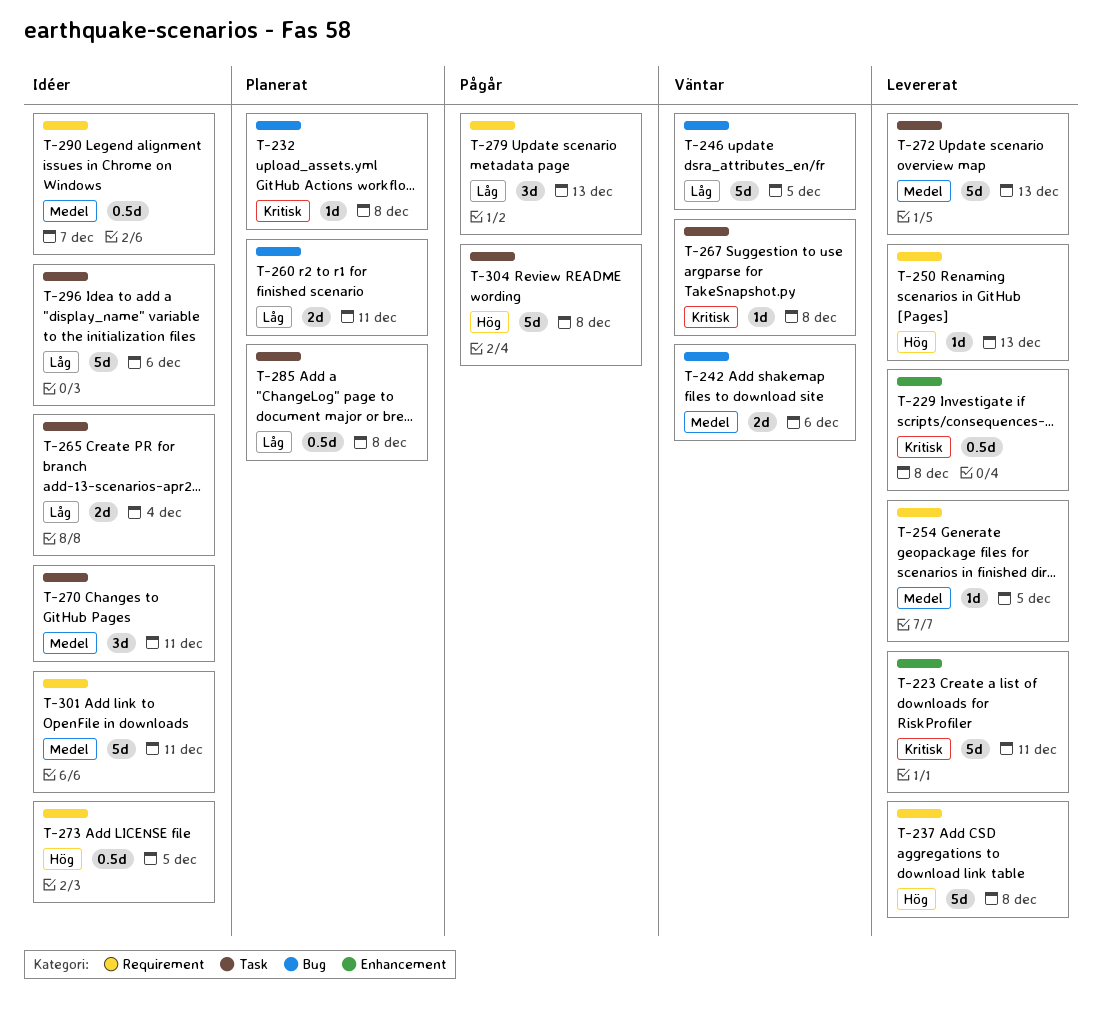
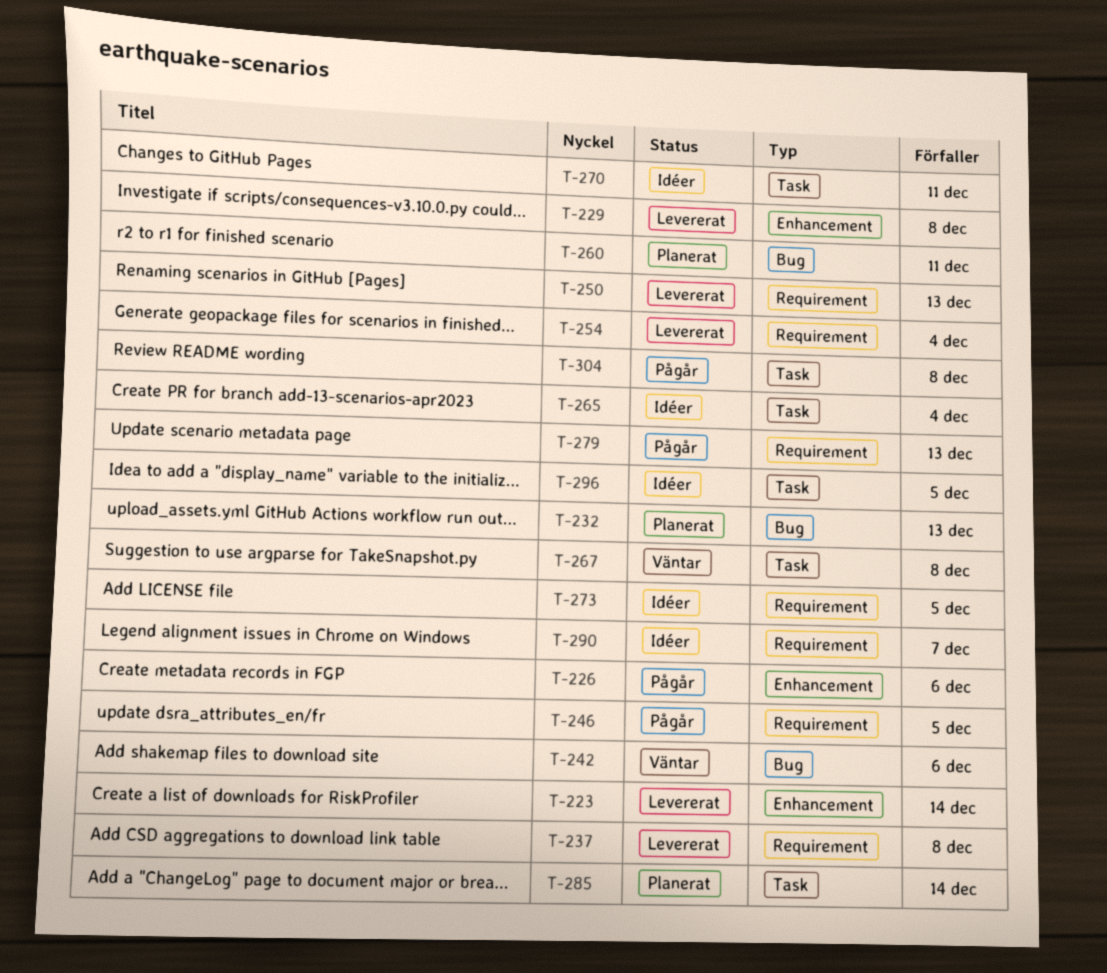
T-223, due: Dec 11 -> Dec 14
T-226: none -> present
T-232, due: Dec 8 -> Dec 13
T-246, status: Väntar -> Pågår
T-246, label: Bug -> Requirement
T-254, due: Dec 5 -> Dec 4
T-272: present -> none
T-285, due: Dec 8 -> Dec 14
T-296, due: Dec 6 -> Dec 5
T-301: present -> none

